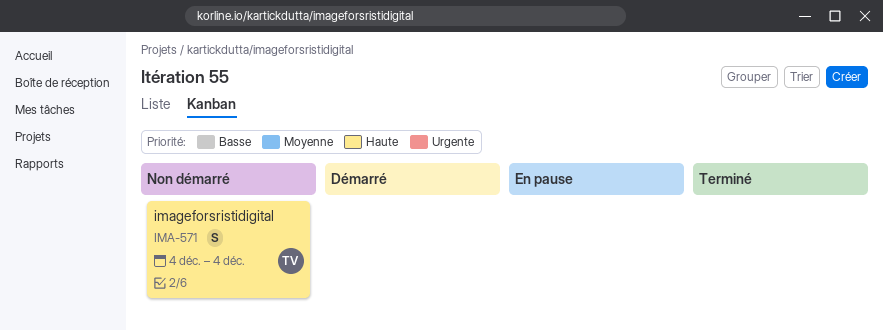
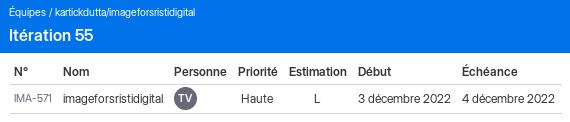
IMA-571, estimate: S -> L
IMA-571, start: Dec 4 -> Dec 3

